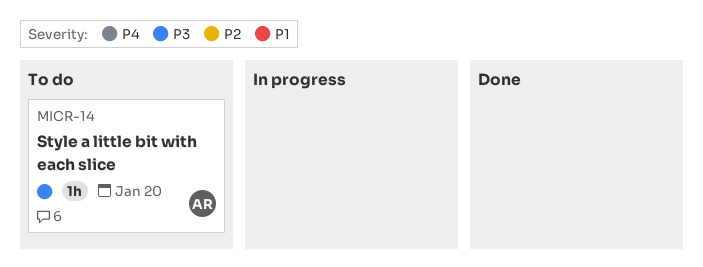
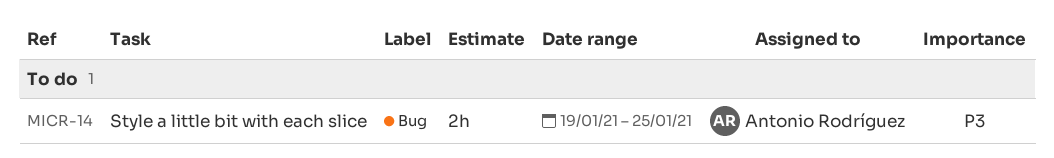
MICR-14, estimate: 1h -> 2h
MICR-14, due: Jan 20 -> Jan 25

